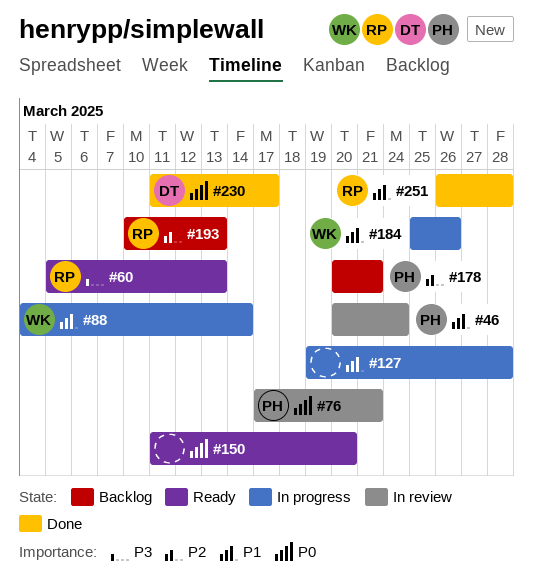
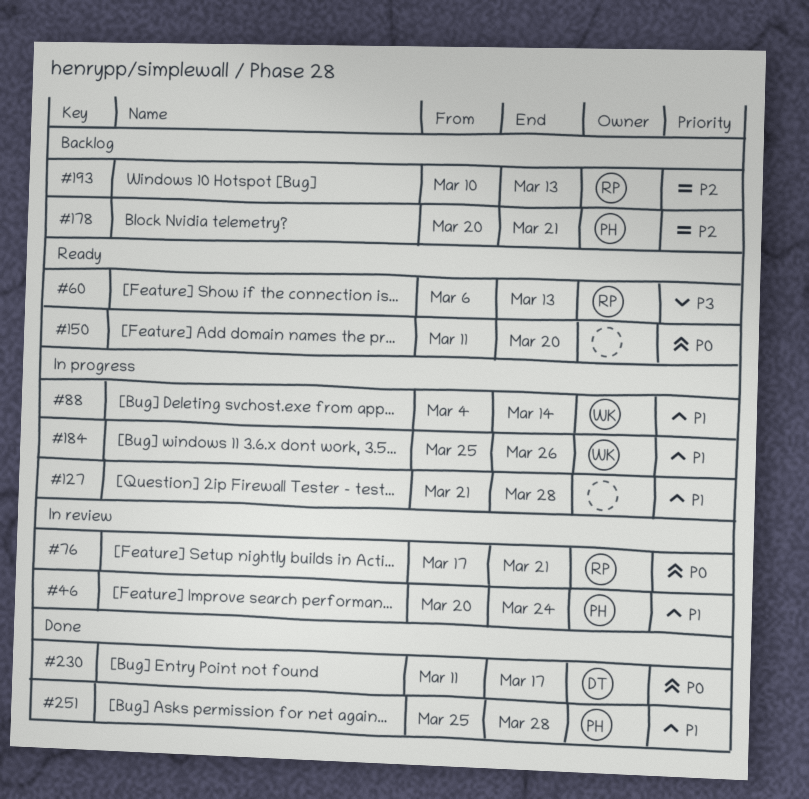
#60, start: Mar 5 -> Mar 6
#76, owner: PH -> RP
#127, start: Mar 19 -> Mar 21
#251, owner: RP -> PH
#251, start: Mar 26 -> Mar 25

